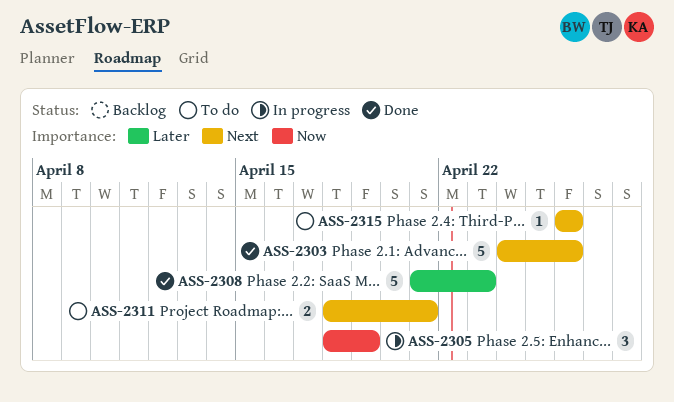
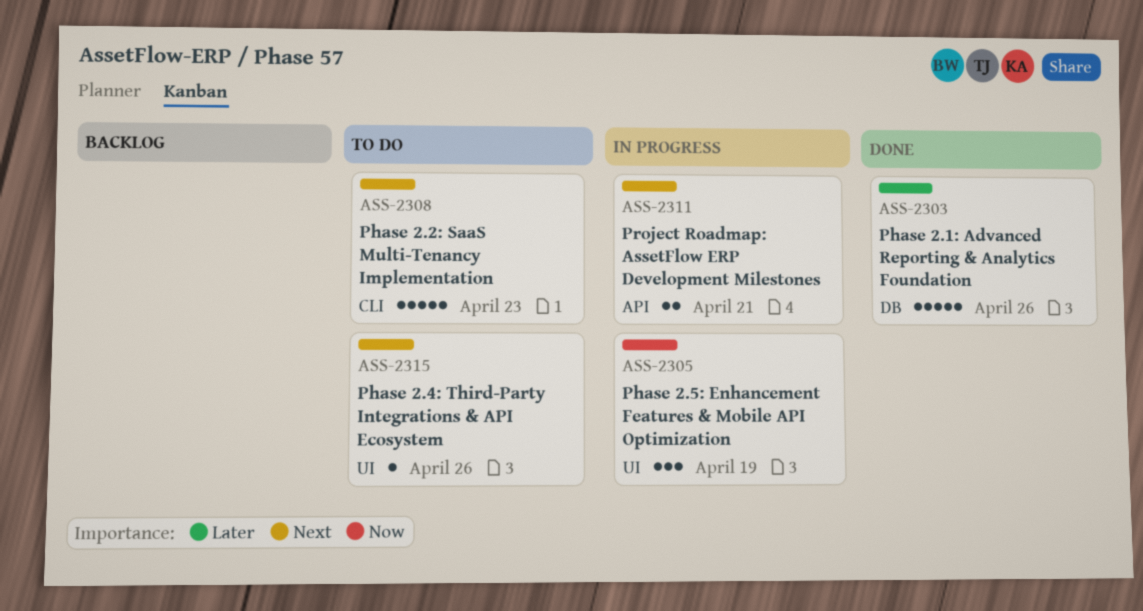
ASS-2303, priority: Next -> Later
ASS-2308, status: Done -> To do
ASS-2308, priority: Later -> Next
ASS-2311, status: To do -> In progress

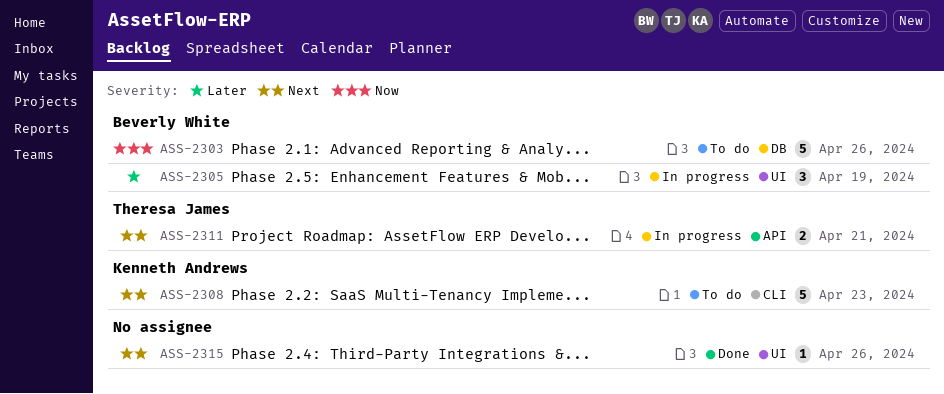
ASS-2303, status: Done -> To do
ASS-2303, priority: Later -> Now
ASS-2305, priority: Now -> Later
ASS-2315, status: To do -> Done

